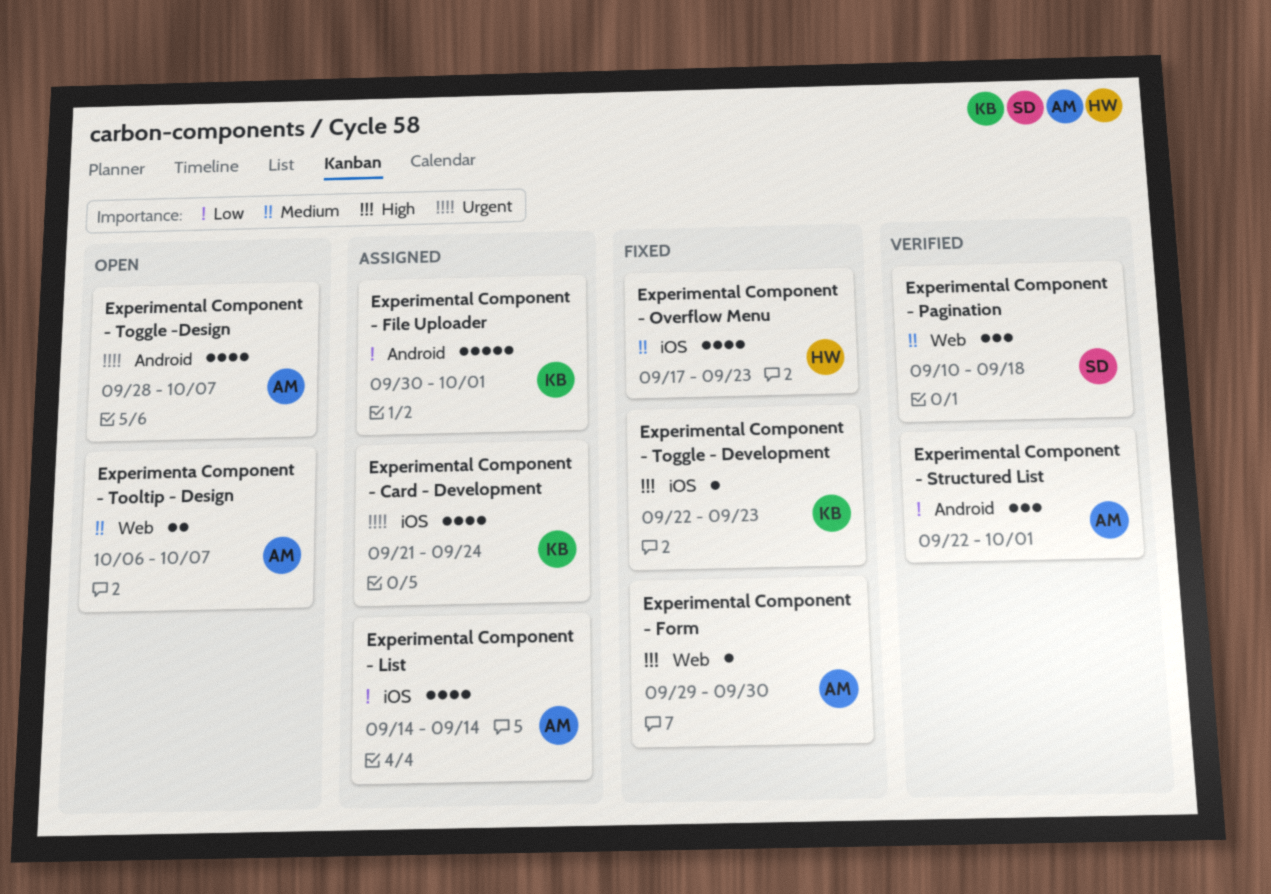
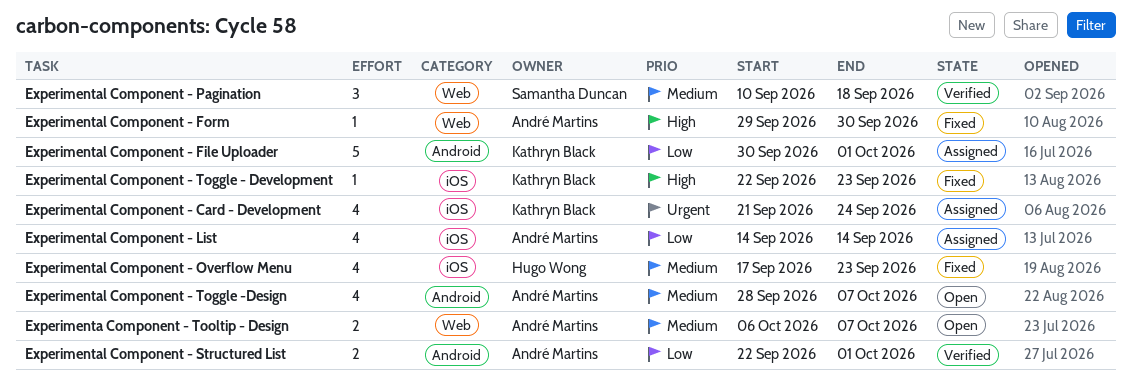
Experimental Component - Structured List, estimate: 3 -> 2
Experimental Component - Toggle -Design, priority: Urgent -> Medium

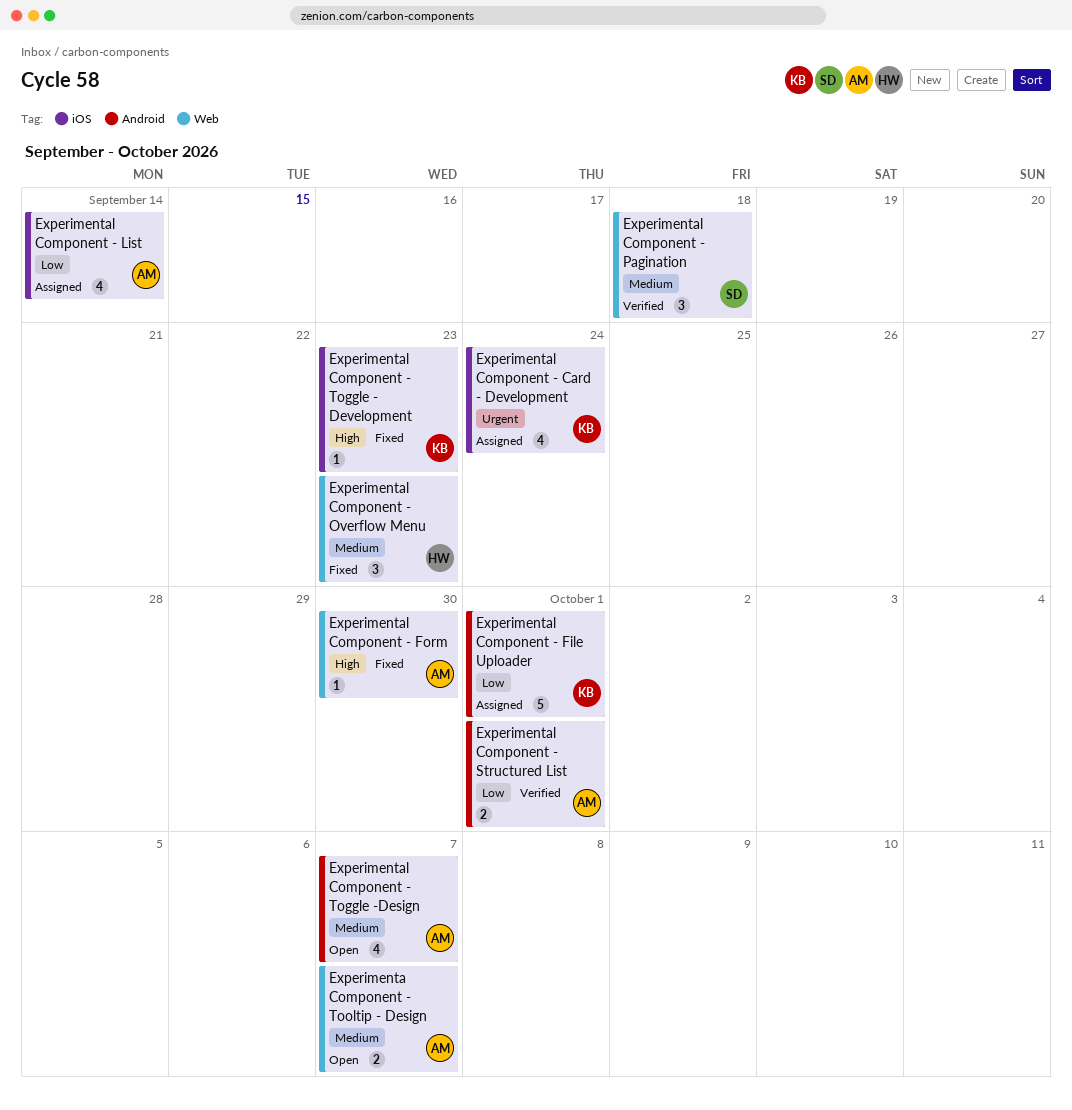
Experimental Component - Overflow Menu, label: iOS -> Web
Experimental Component - Overflow Menu, estimate: 4 -> 3

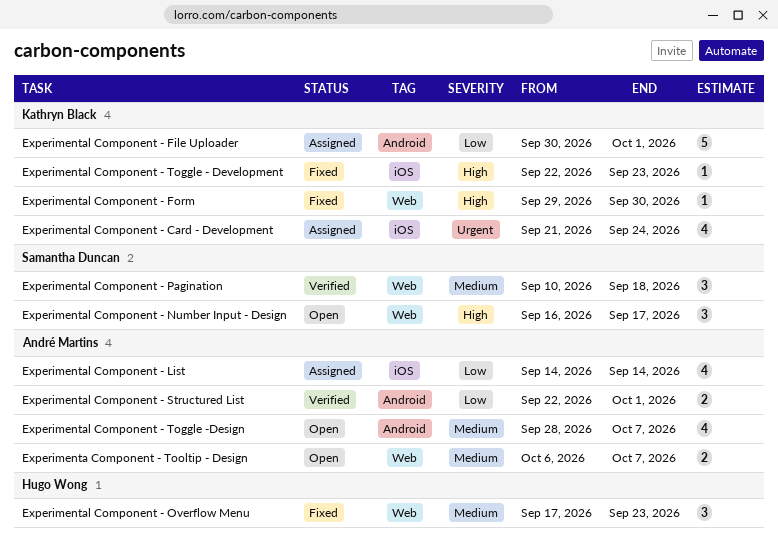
Experimental Component - Form, owner: André Martins -> Kathryn Black
Experimental Component - Number Input - Design: none -> present

